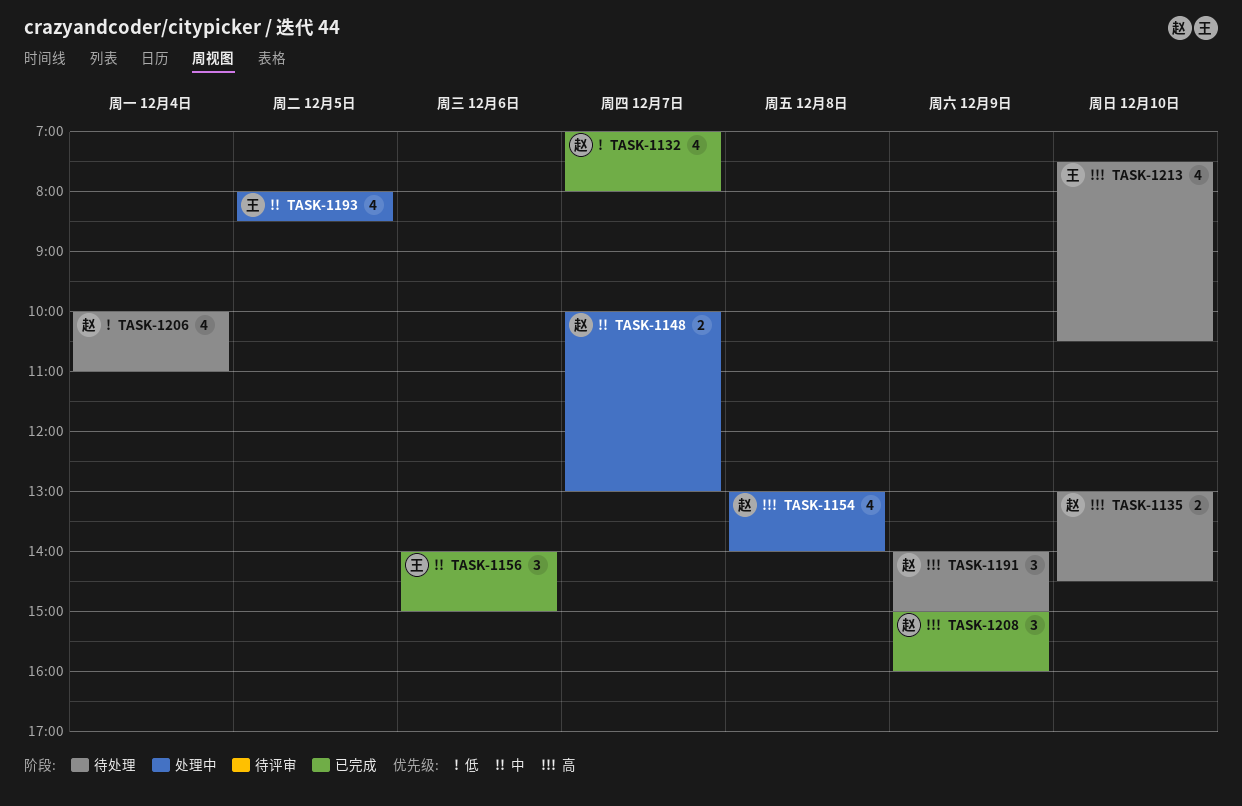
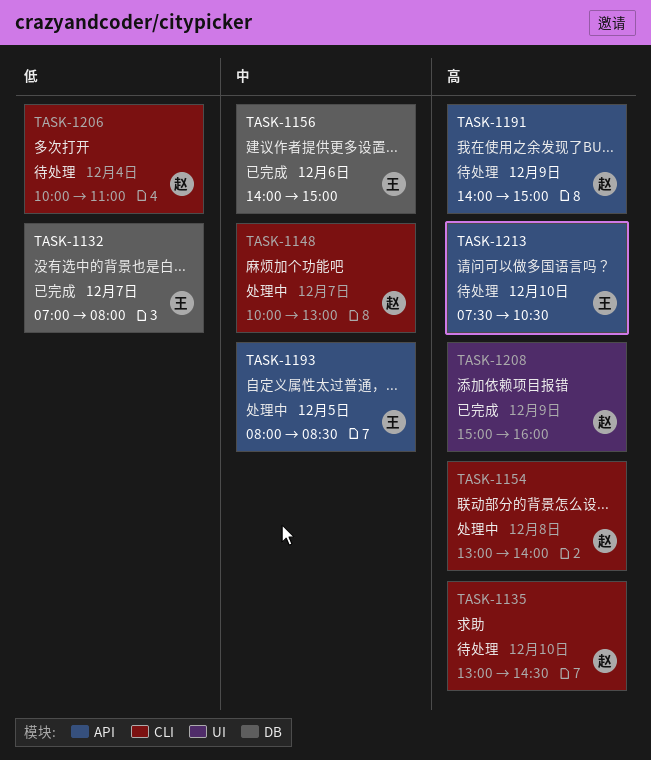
TASK-1132, owner: 赵 -> 王

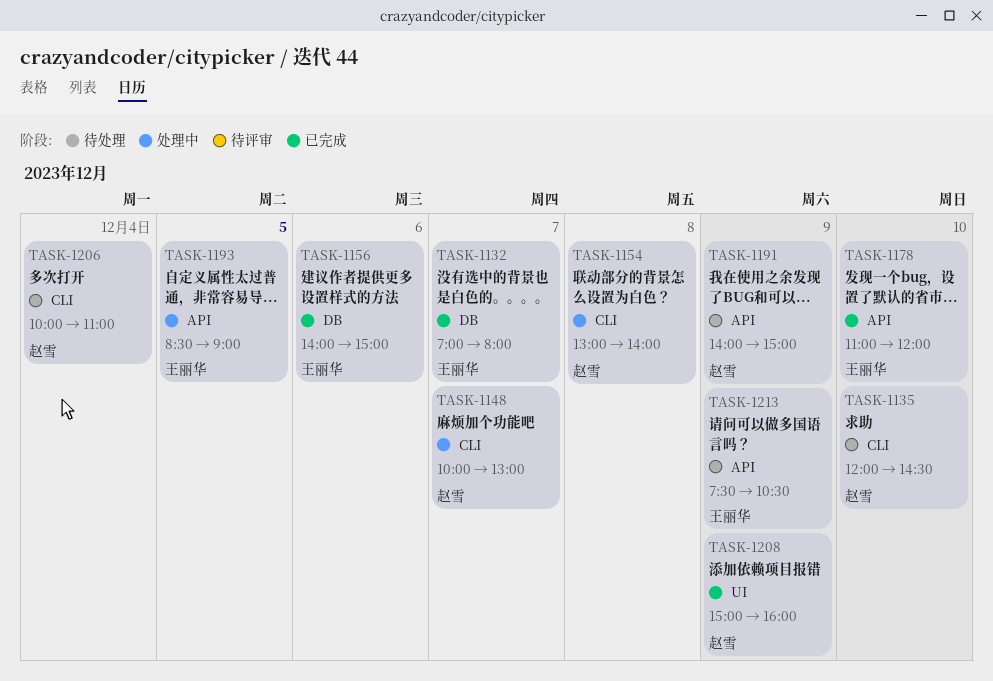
TASK-1135, begins: 13:00 -> 12:00
TASK-1178: none -> present
TASK-1193, begins: 08:00 -> 08:30
TASK-1193, ends: 08:30 -> 09:00
TASK-1213, day: Dec 10 -> Dec 9

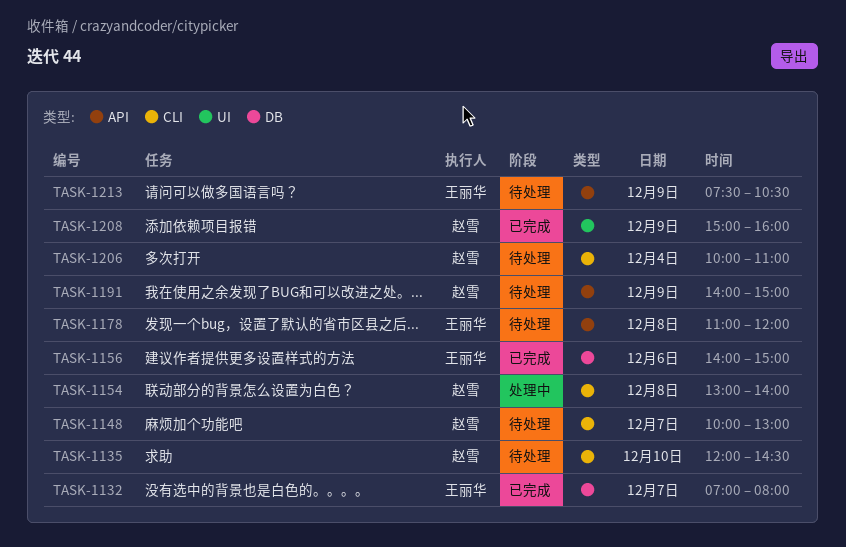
TASK-1148, status: 处理中 -> 待处理
TASK-1178, status: 已完成 -> 待处理
TASK-1178, day: Dec 10 -> Dec 8
TASK-1193: present -> none

